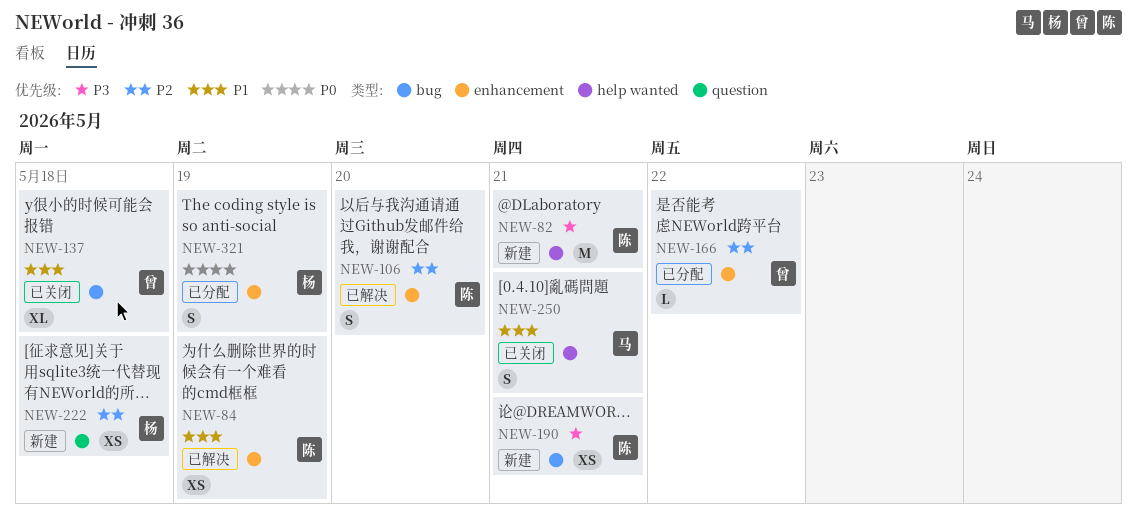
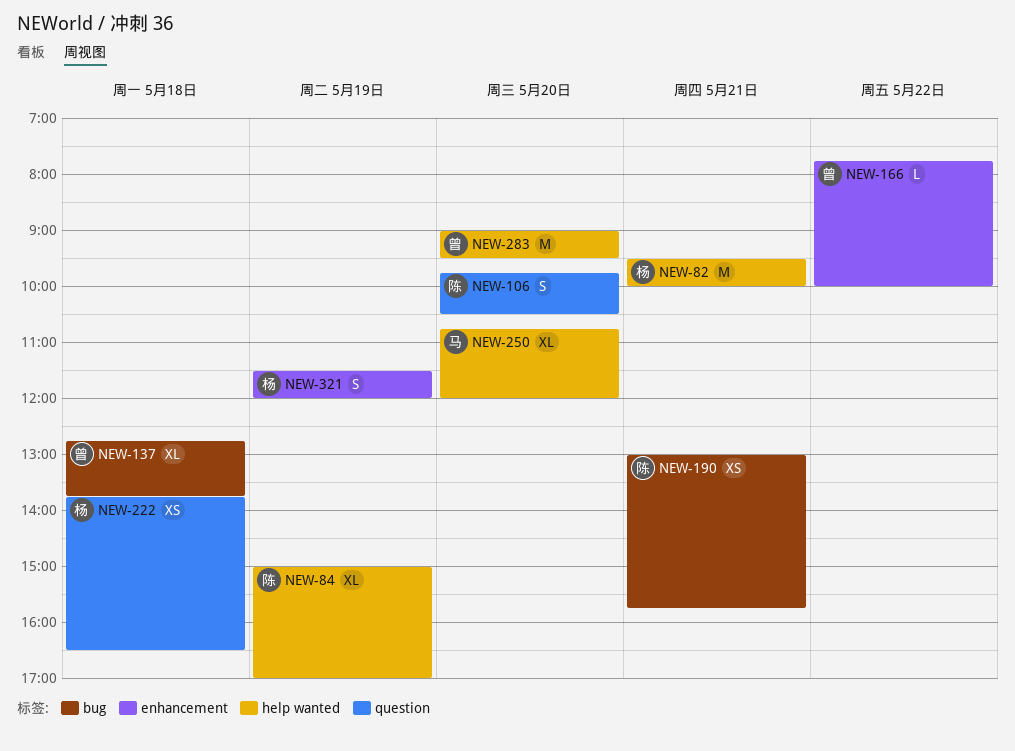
NEW-82, owner: 陈 -> 杨
NEW-84, label: enhancement -> help wanted
NEW-84, estimate: XS -> XL
NEW-106, label: enhancement -> question
NEW-250, estimate: S -> XL
NEW-250, day: May 21 -> May 20
NEW-283: none -> present

